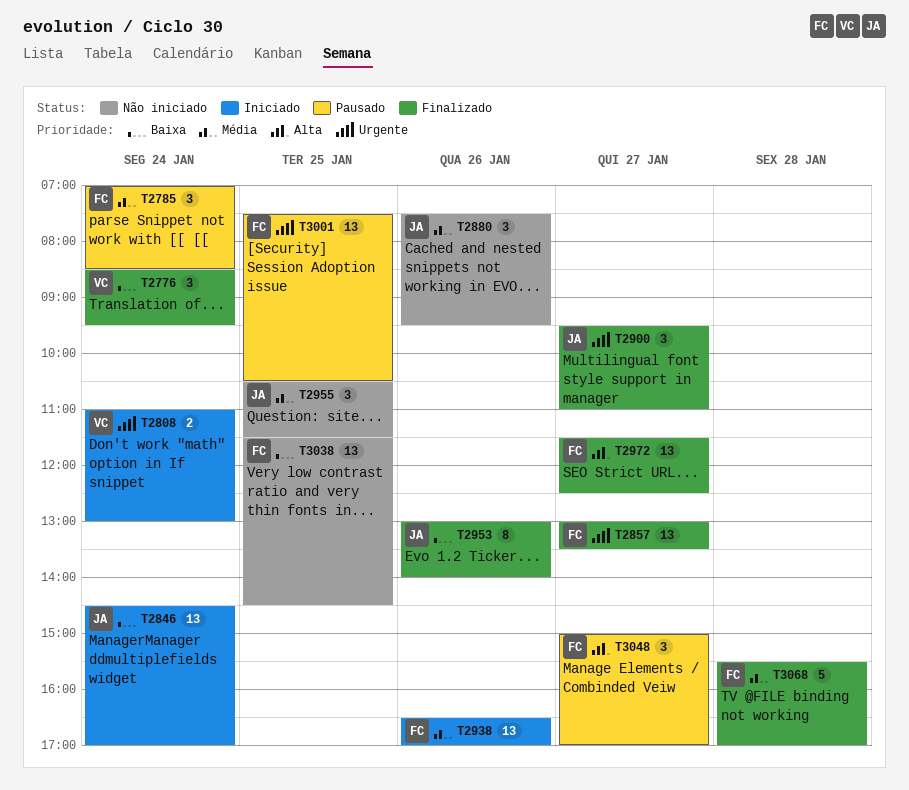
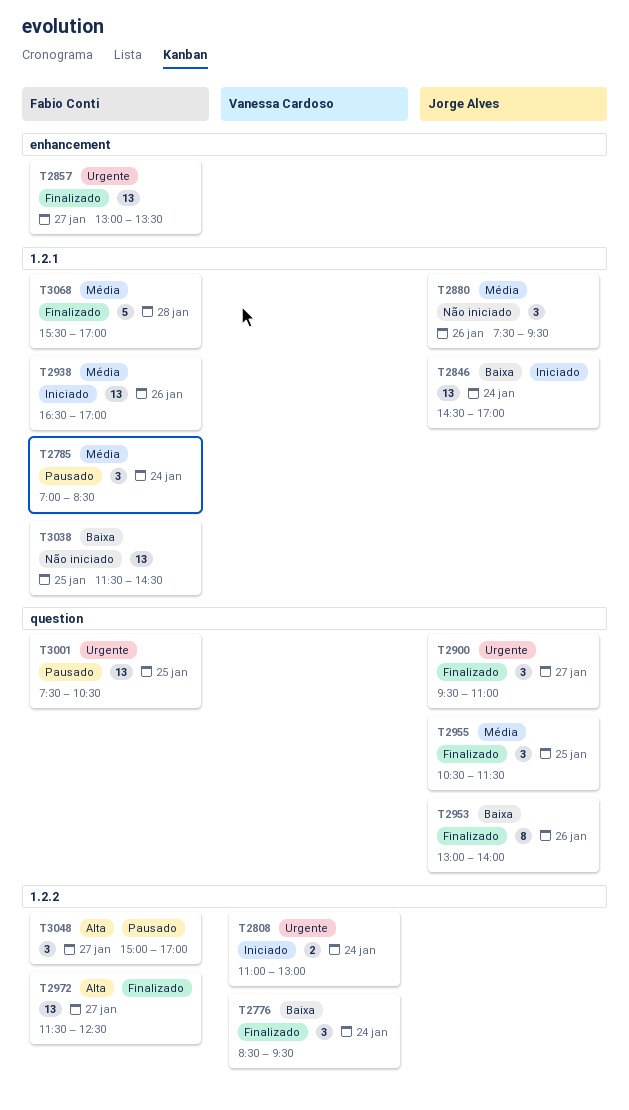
T2955, status: Não iniciado -> Finalizado

